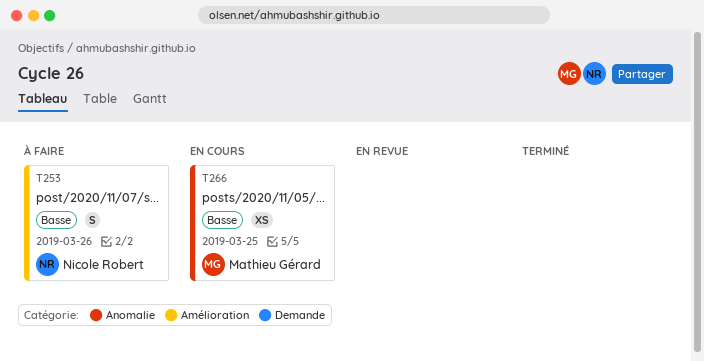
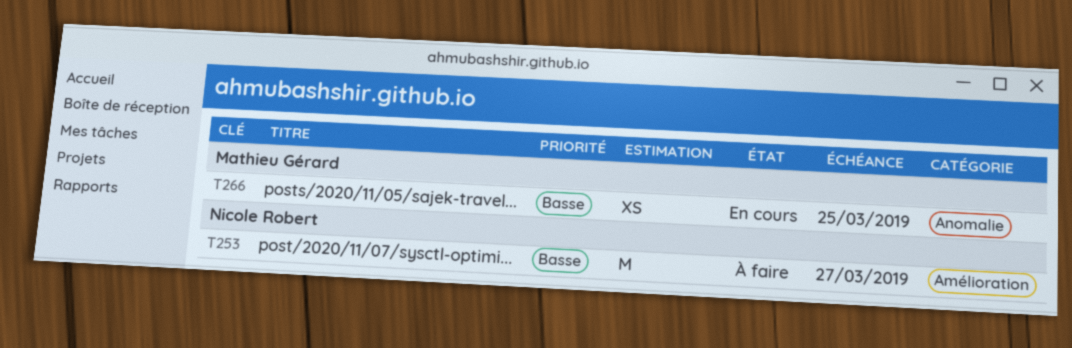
T253, estimate: S -> M
T253, due: Mar 26 -> Mar 27

